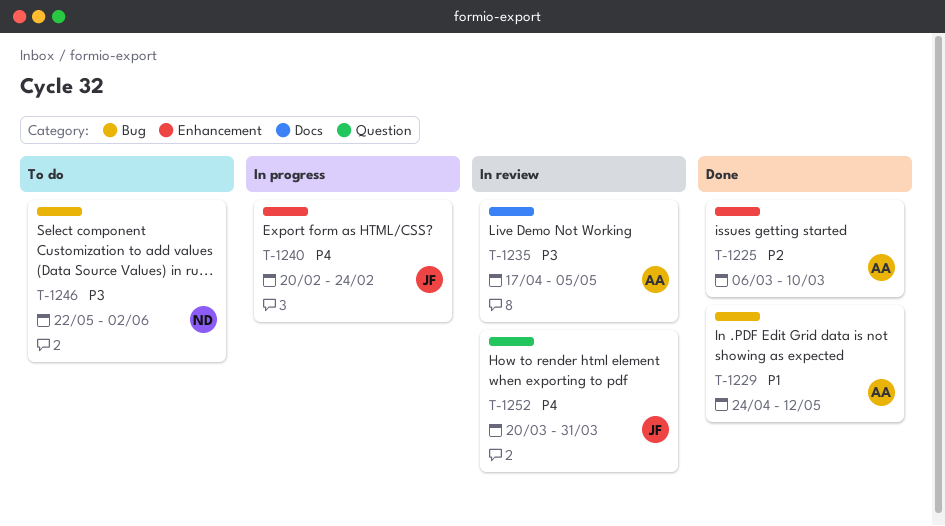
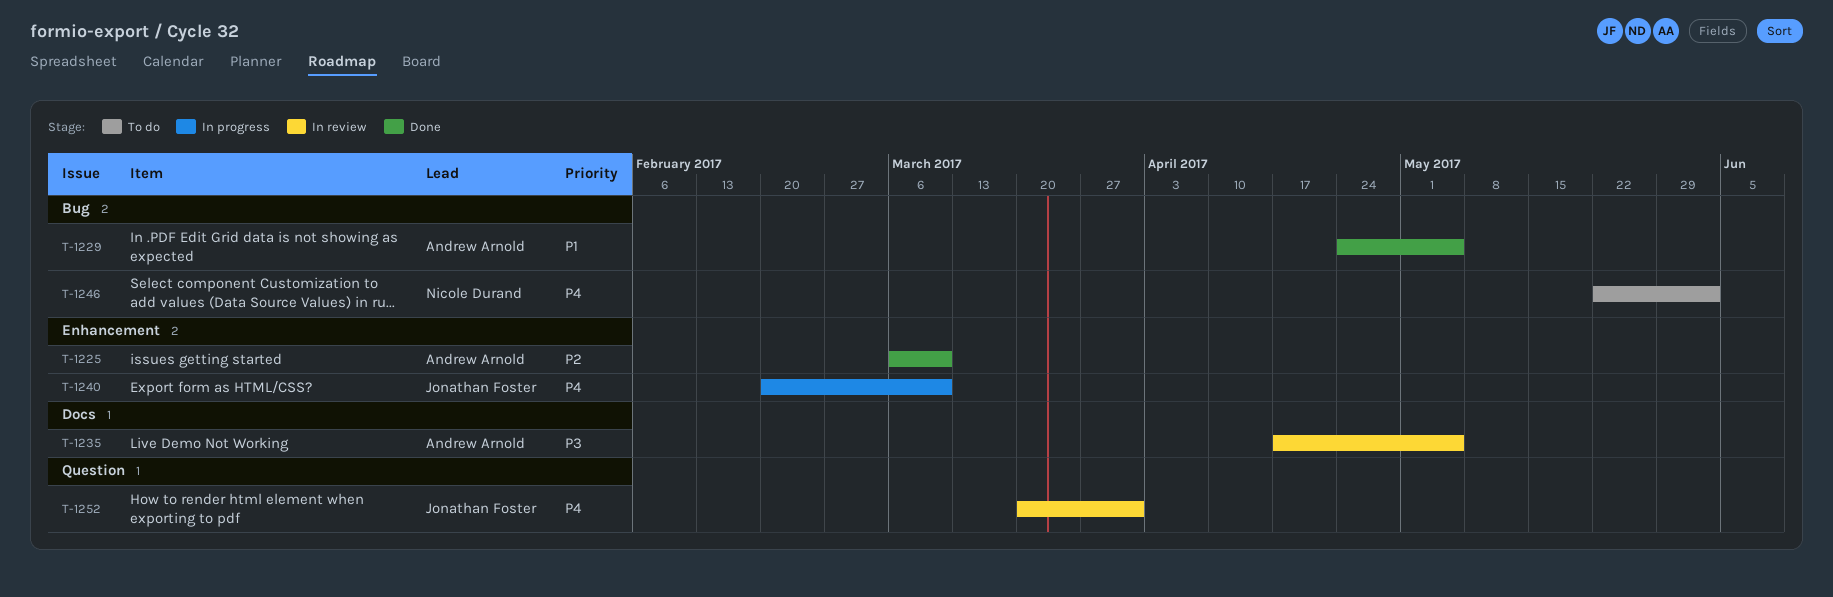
T-1229, due: May 12 -> May 5
T-1240, due: Feb 24 -> Mar 10
T-1246, priority: P3 -> P4

